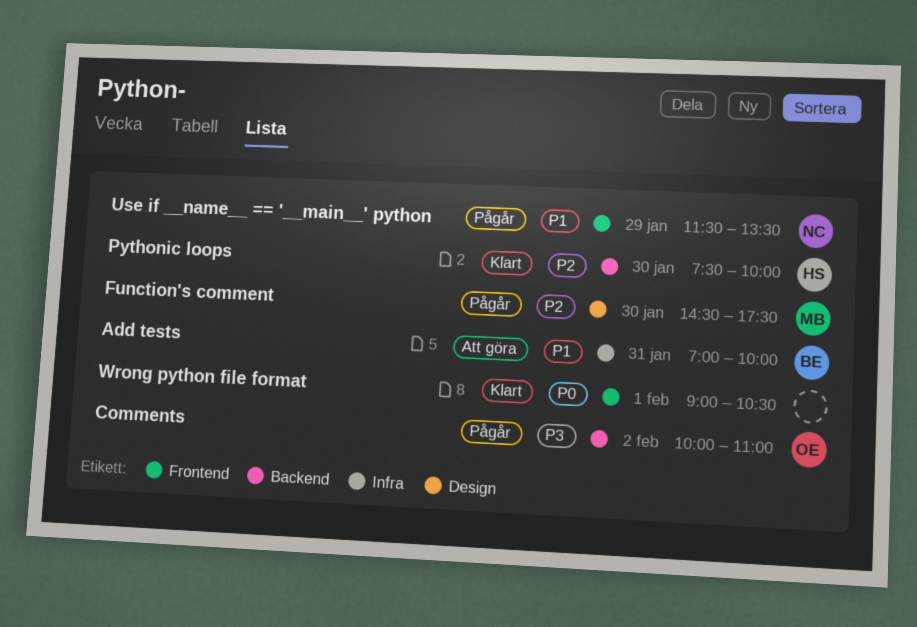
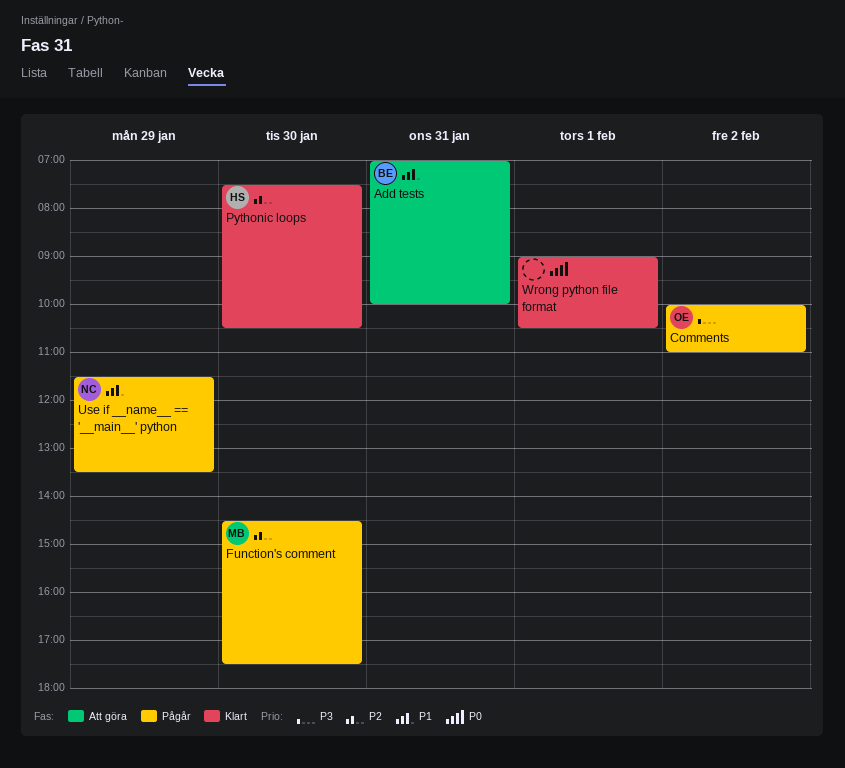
Pythonic loops, ends: 10:00 -> 10:30

